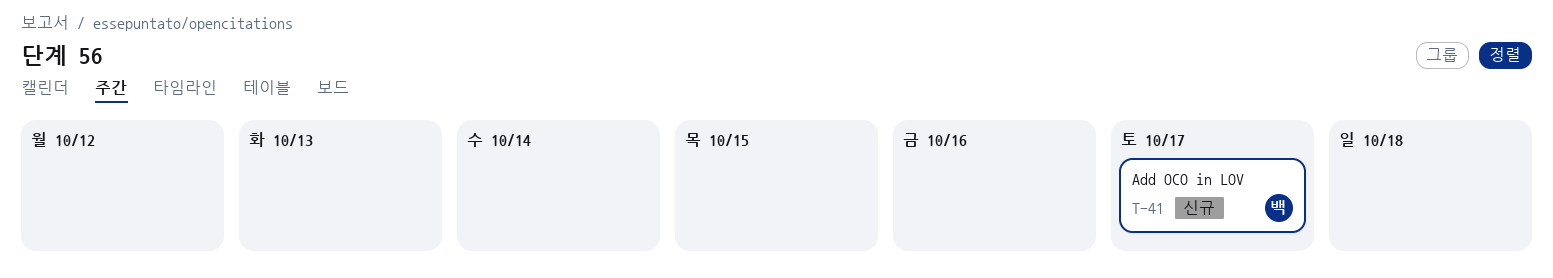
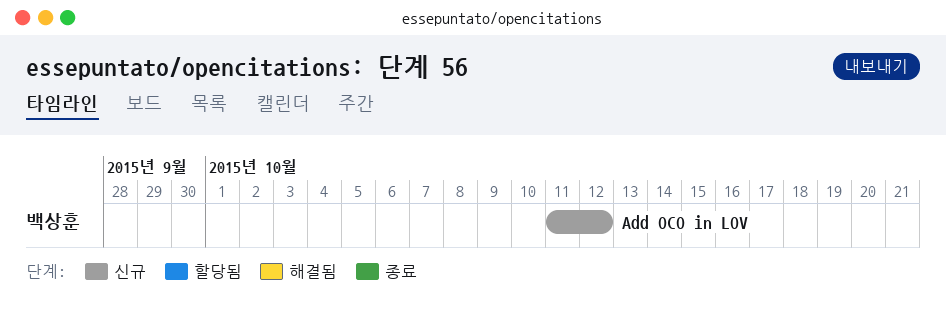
Add OCO in LOV, due: Oct 17 -> Oct 12

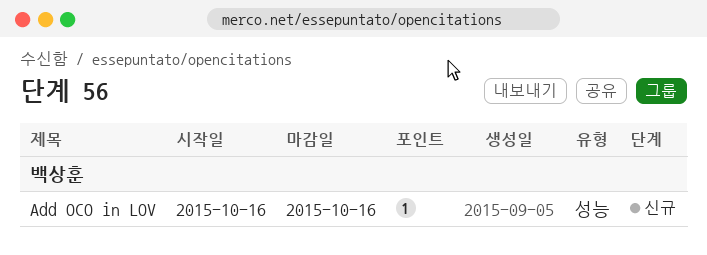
Add OCO in LOV, start: Oct 11 -> Oct 16
Add OCO in LOV, due: Oct 12 -> Oct 16

